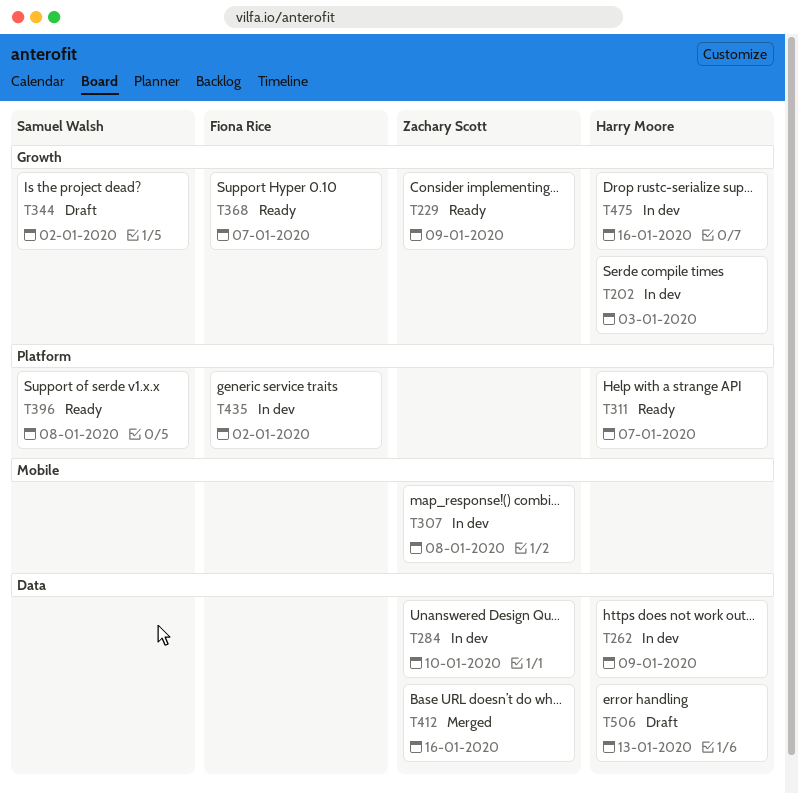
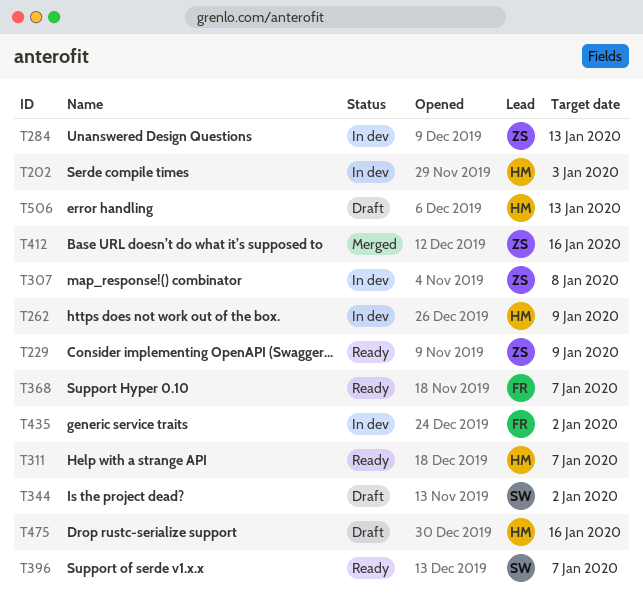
T284, due: Jan 10 -> Jan 13
T396, due: Jan 8 -> Jan 7
T475, status: In dev -> Draft

